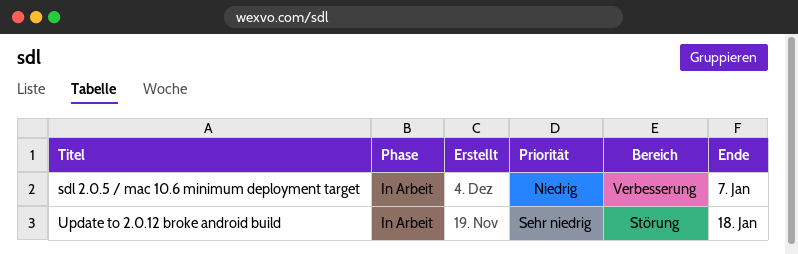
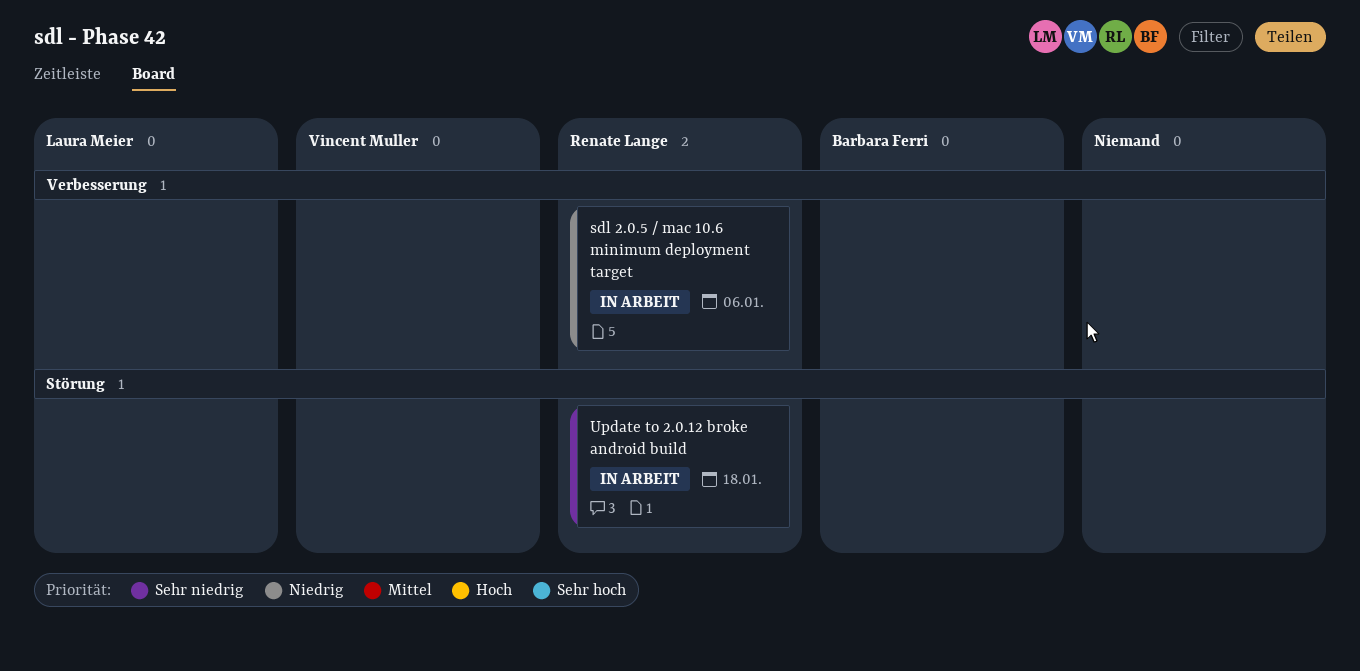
sdl 2.0.5 / mac 10.6 minimum deployment target, due: Jan 7 -> Jan 6

